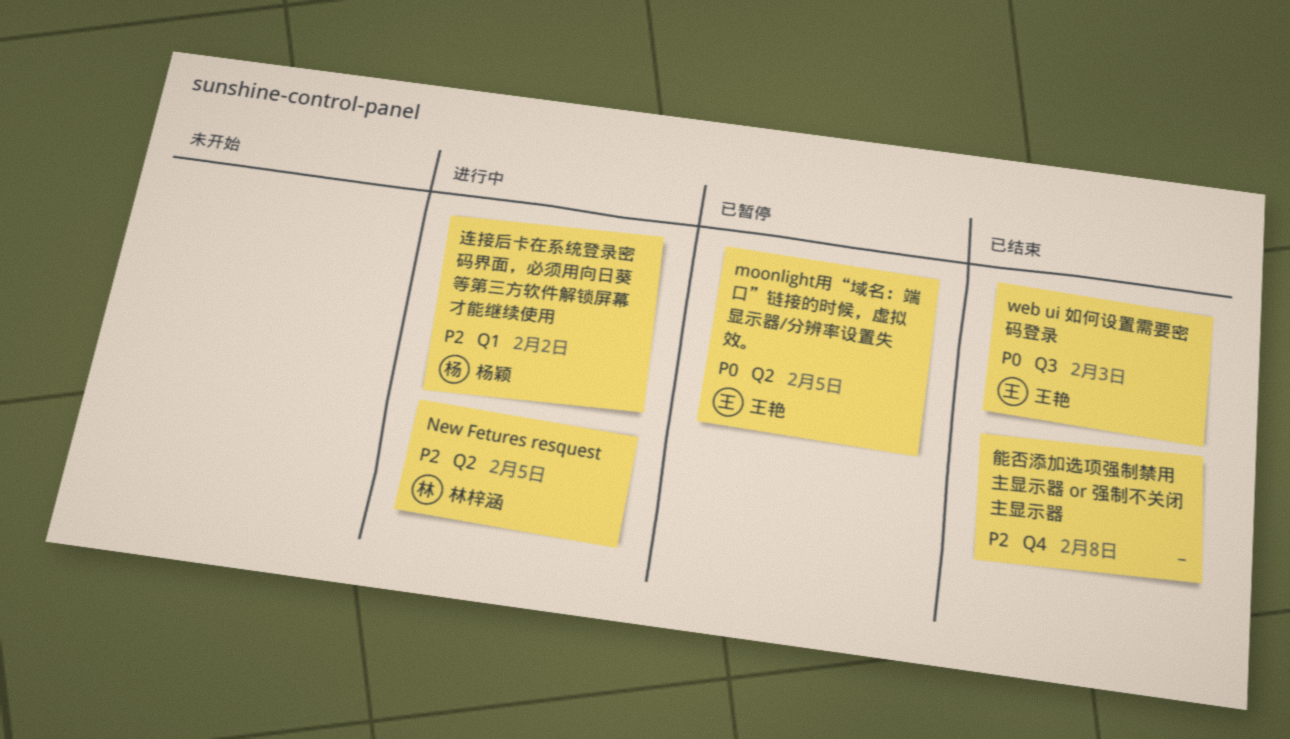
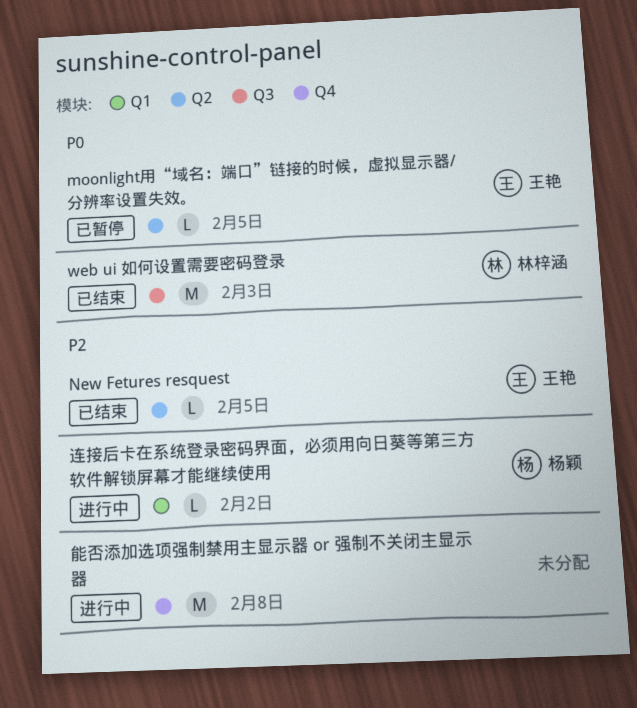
New Fetures resquest, status: 进行中 -> 已结束
New Fetures resquest, owner: 林梓涵 -> 王艳
web ui 如何设置需要密码登录, owner: 王艳 -> 林梓涵
能否添加选项强制禁用主显示器 or 强制不关闭主显示器, status: 已结束 -> 进行中

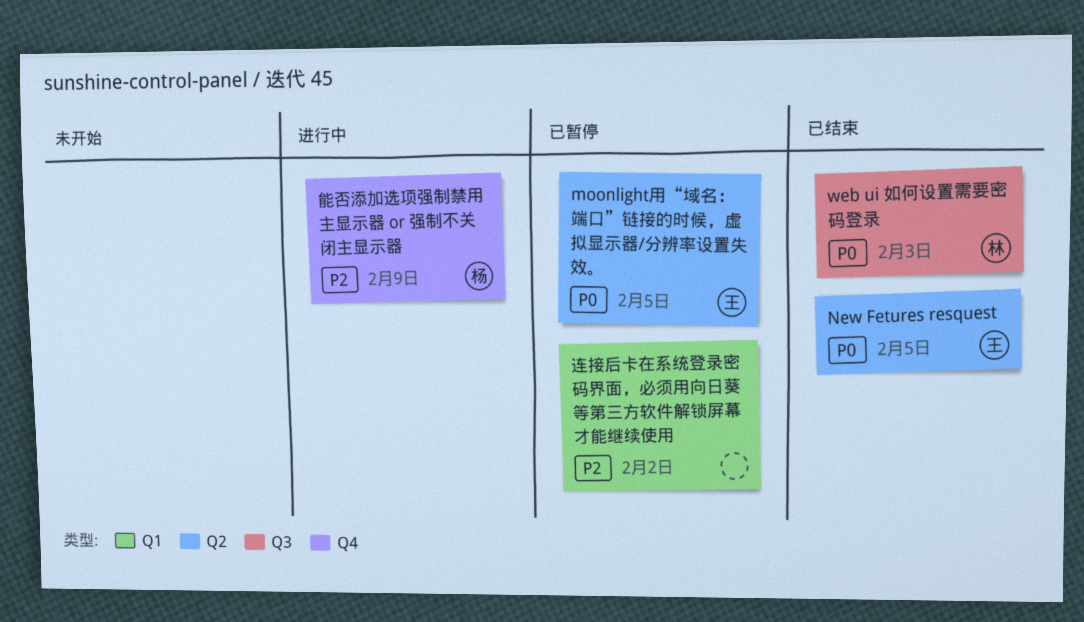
New Fetures resquest, priority: P2 -> P0
能否添加选项强制禁用主显示器 or 强制不关闭主显示器, owner: none -> 杨颖
能否添加选项强制禁用主显示器 or 强制不关闭主显示器, due: Feb 8 -> Feb 9
连接后卡在系统登录密码界面，必须用向日葵等第三方软件解锁屏幕才能继续使用, status: 进行中 -> 已暂停
连接后卡在系统登录密码界面，必须用向日葵等第三方软件解锁屏幕才能继续使用, owner: 杨颖 -> none

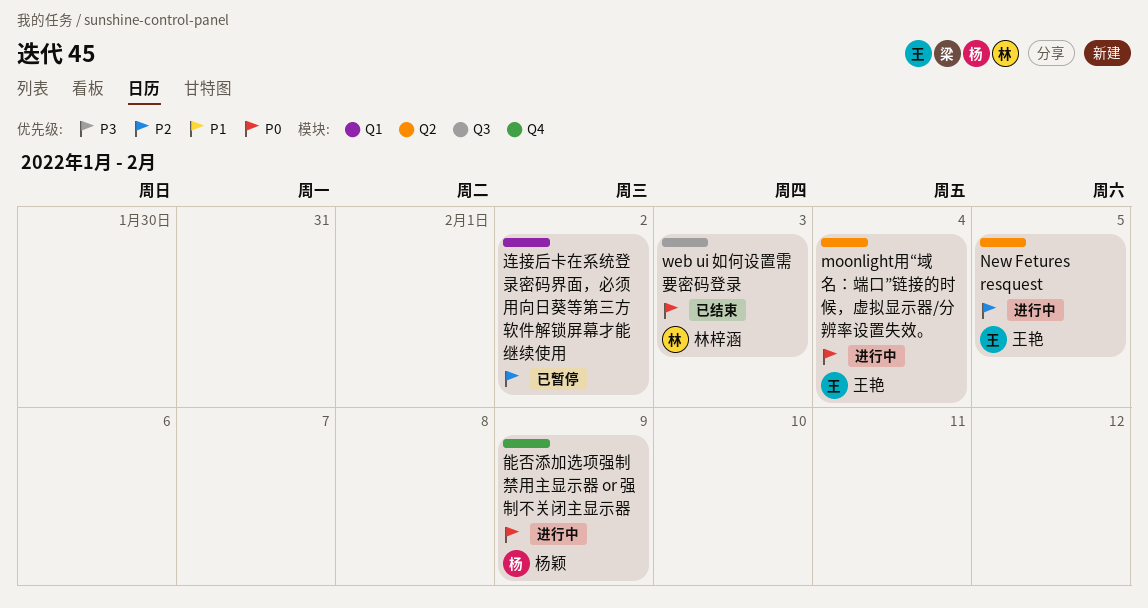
moonlight用“域名：端口”链接的时候，虚拟显示器/分辨率设置失效。, status: 已暂停 -> 进行中
moonlight用“域名：端口”链接的时候，虚拟显示器/分辨率设置失效。, due: Feb 5 -> Feb 4
New Fetures resquest, status: 已结束 -> 进行中
New Fetures resquest, priority: P0 -> P2
能否添加选项强制禁用主显示器 or 强制不关闭主显示器, priority: P2 -> P0

